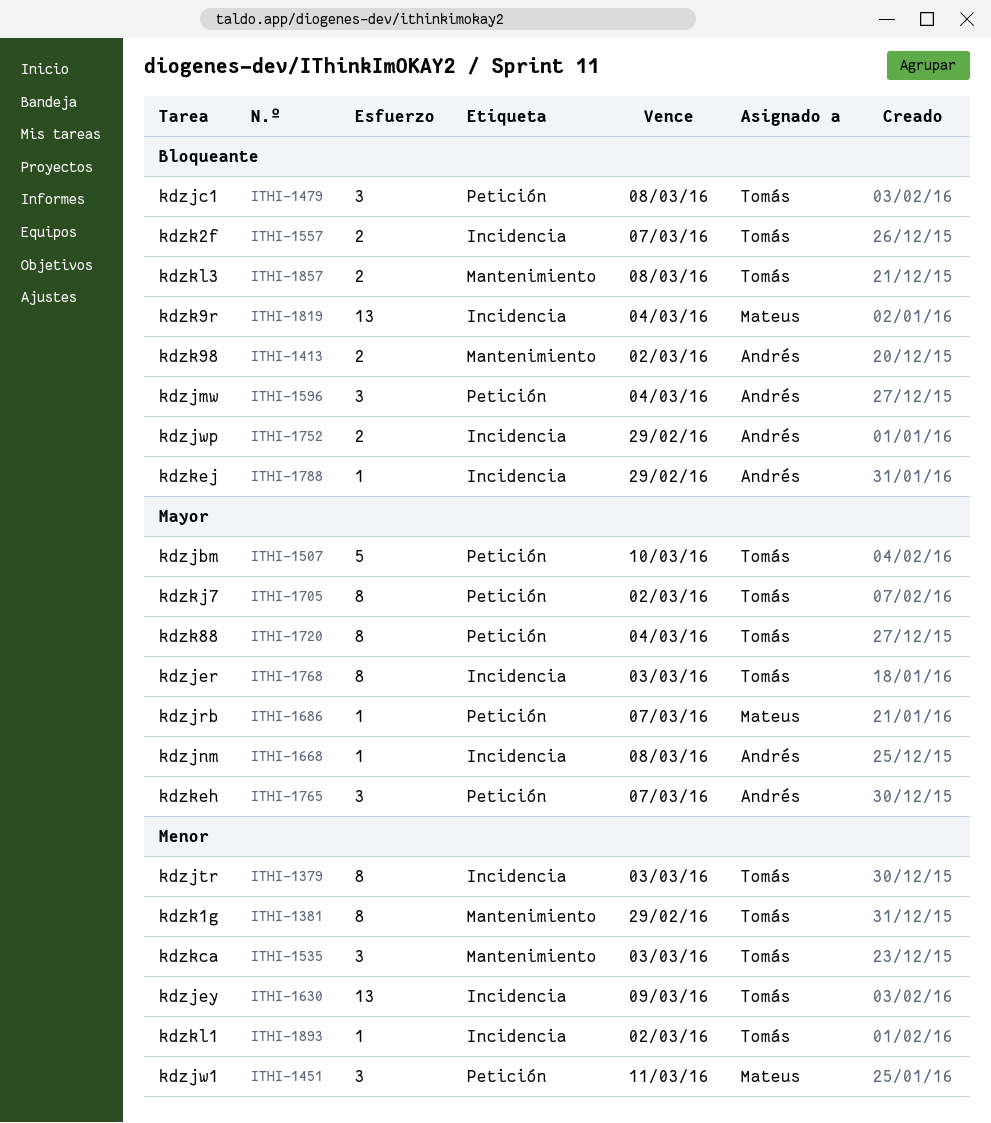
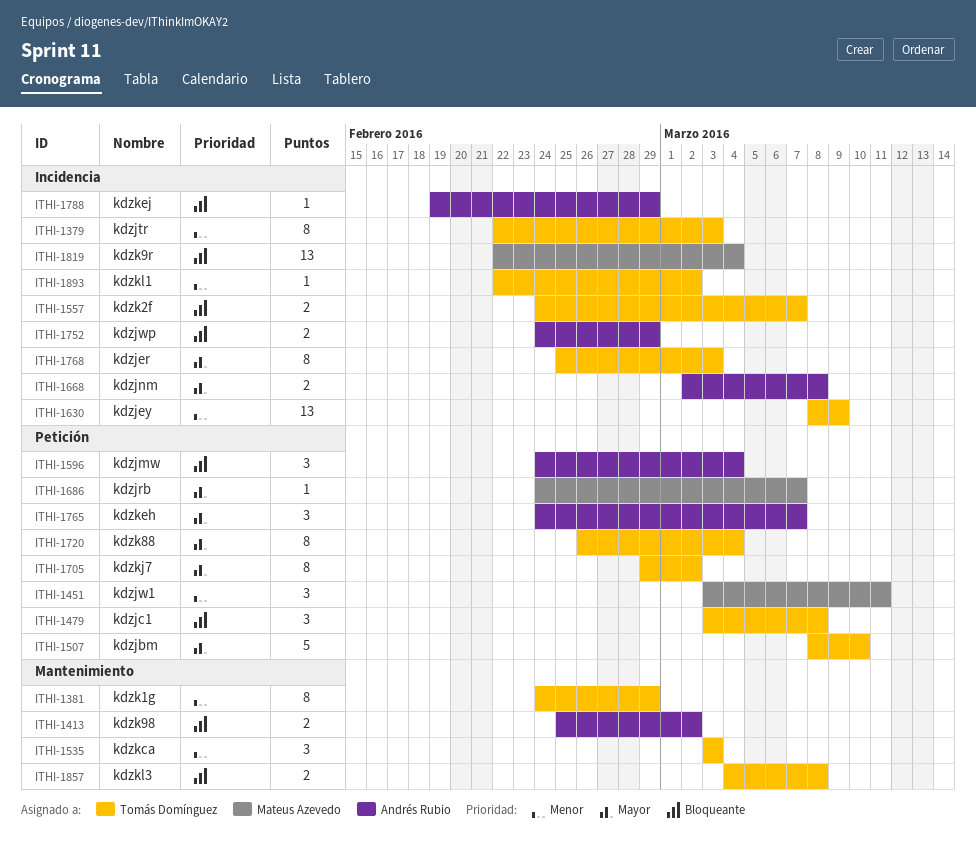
ITHI-1668, estimate: 1 -> 2

